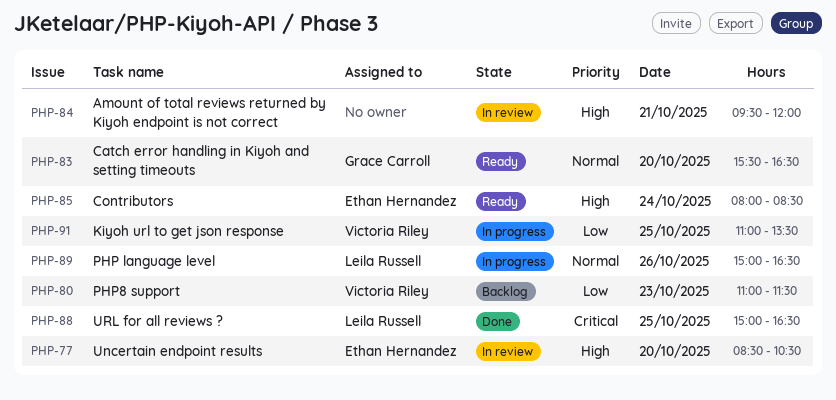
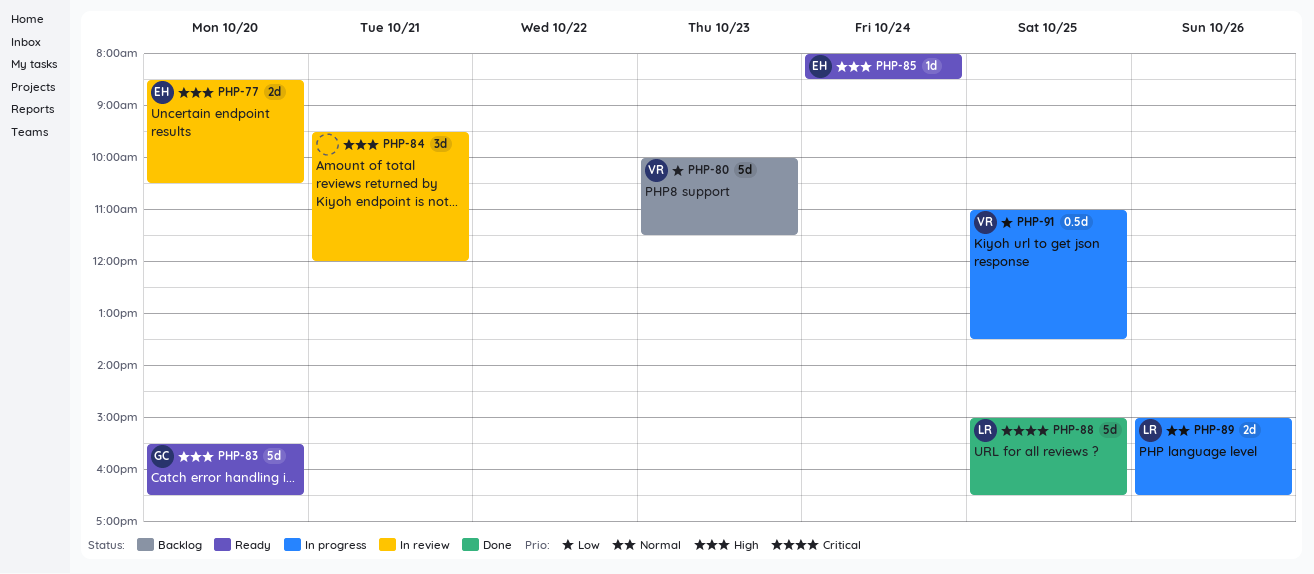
PHP-80, begins: 11:00 -> 10:00
PHP-83, priority: Normal -> High

